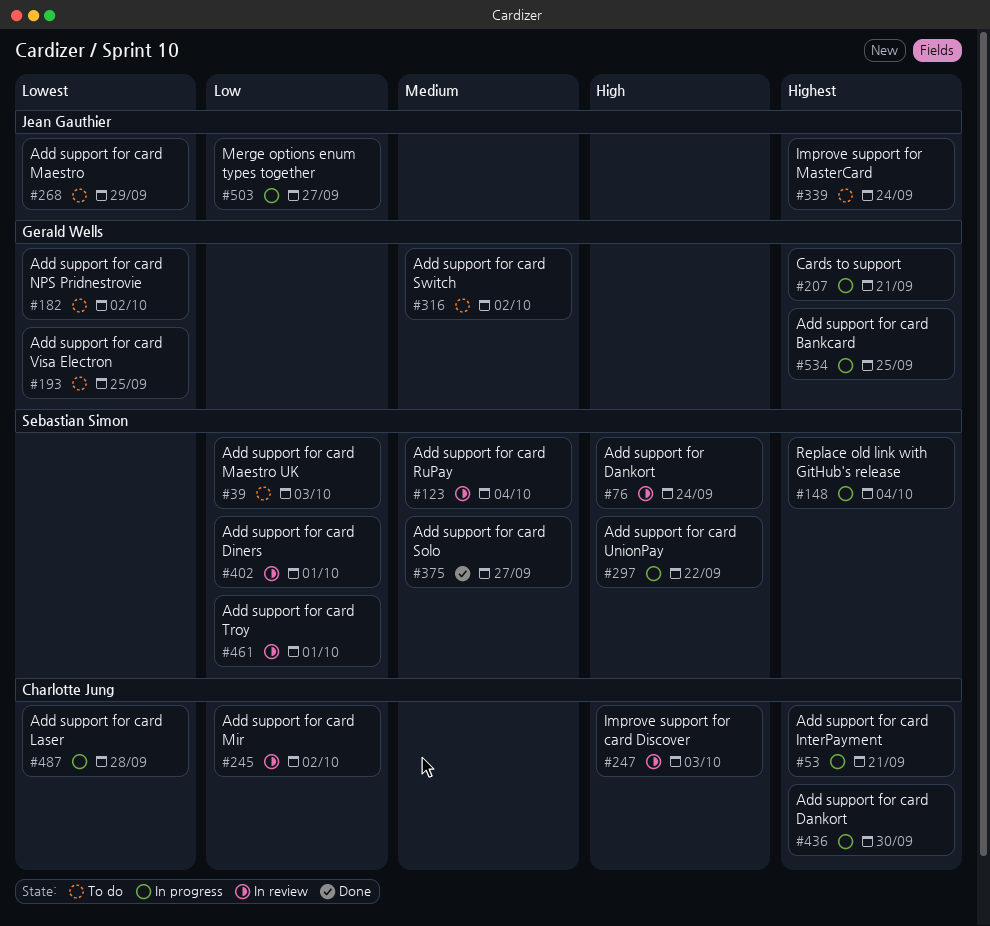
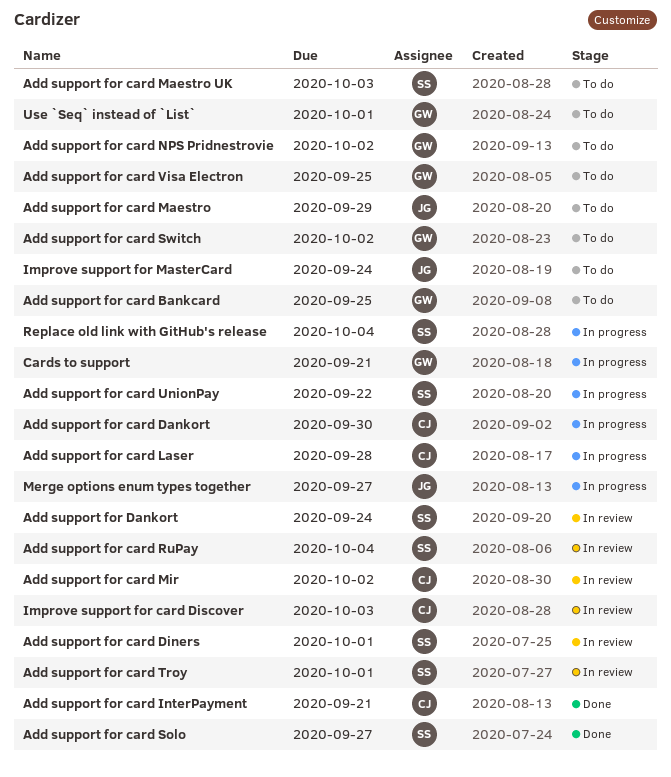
Add support for card Bankcard, status: In progress -> To do
Add support for card InterPayment, status: In progress -> Done
Use `Seq` instead of `List`: none -> present

